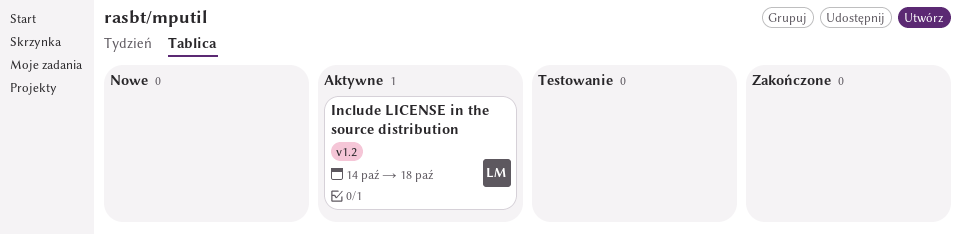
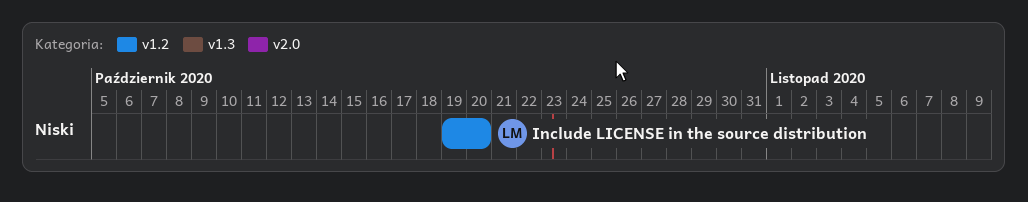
Include LICENSE in the source distribution, start: Oct 14 -> Oct 19
Include LICENSE in the source distribution, due: Oct 18 -> Oct 20

